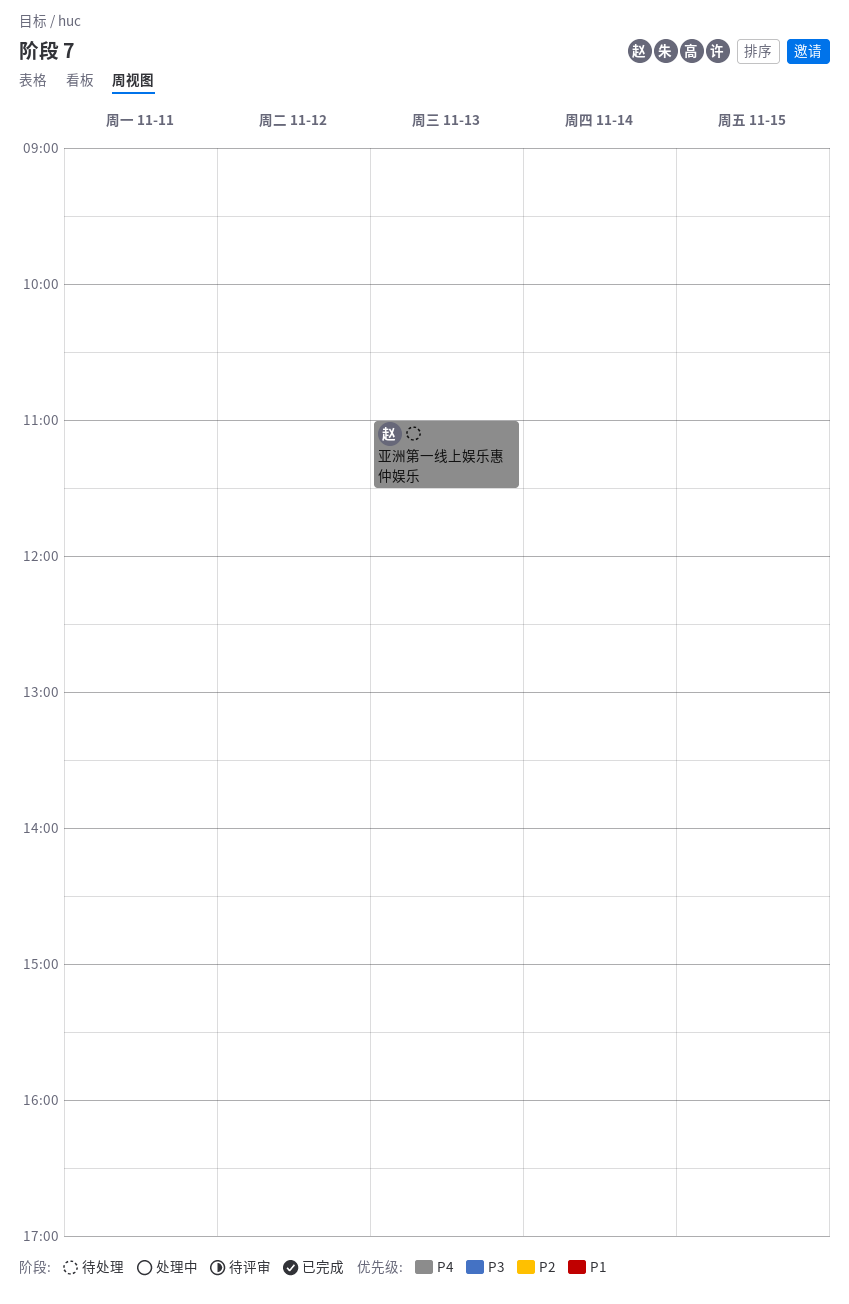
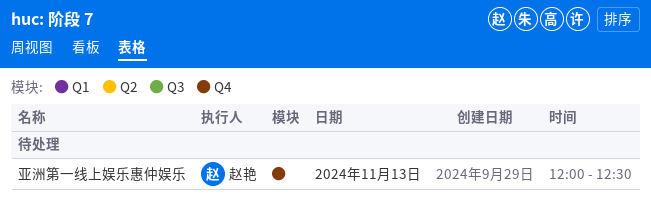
亚洲第一线上娱乐惠仲娱乐, begins: 11:00 -> 12:00
亚洲第一线上娱乐惠仲娱乐, ends: 11:30 -> 12:30

